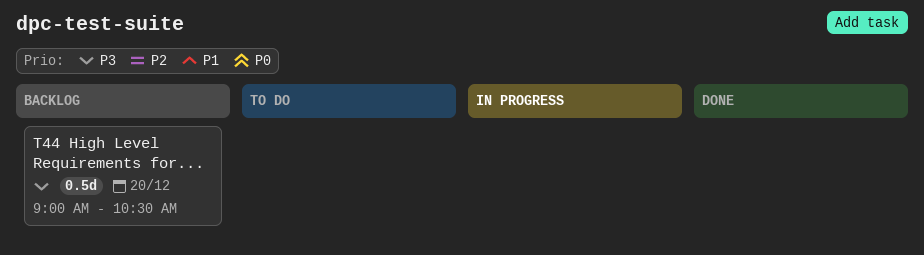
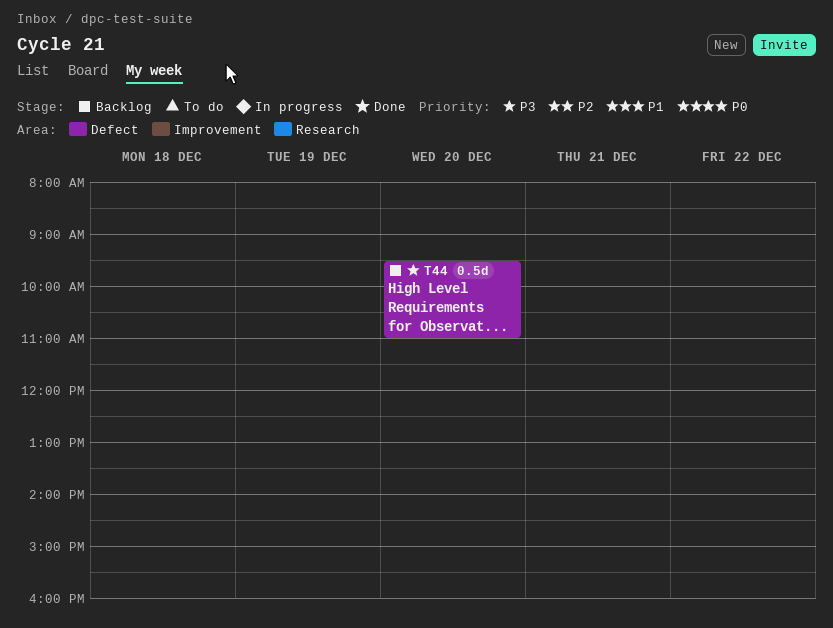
T44, begins: 09:00 -> 09:30
T44, ends: 10:30 -> 11:00

